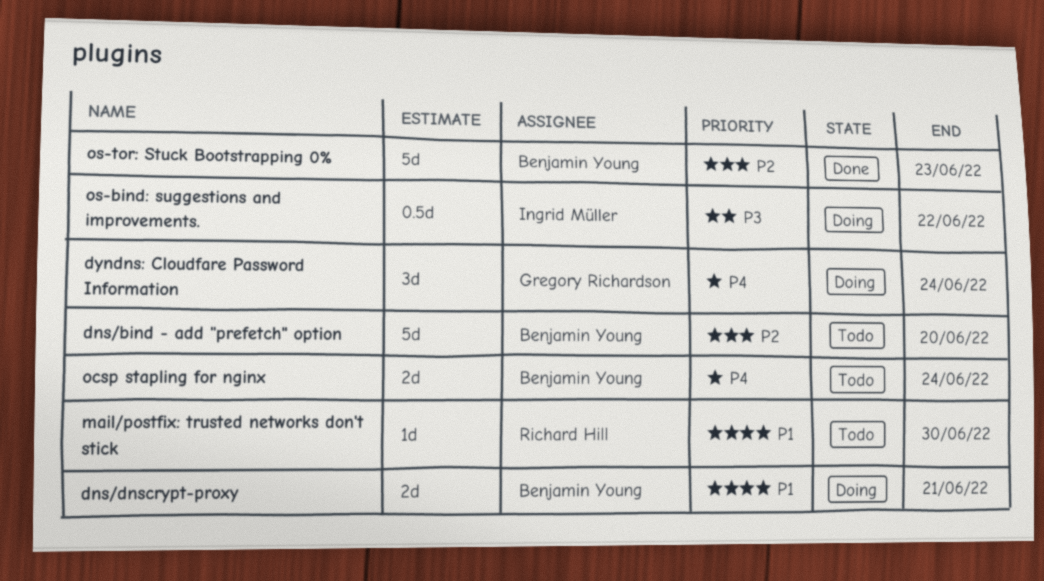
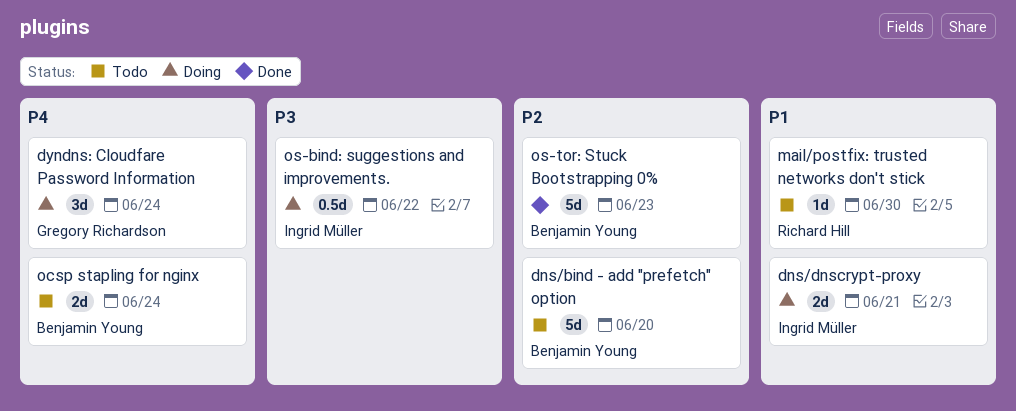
dns/dnscrypt-proxy, owner: Benjamin Young -> Ingrid Müller

